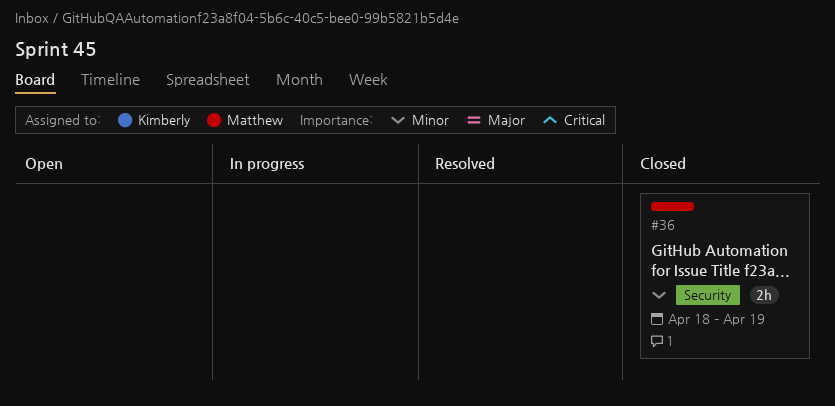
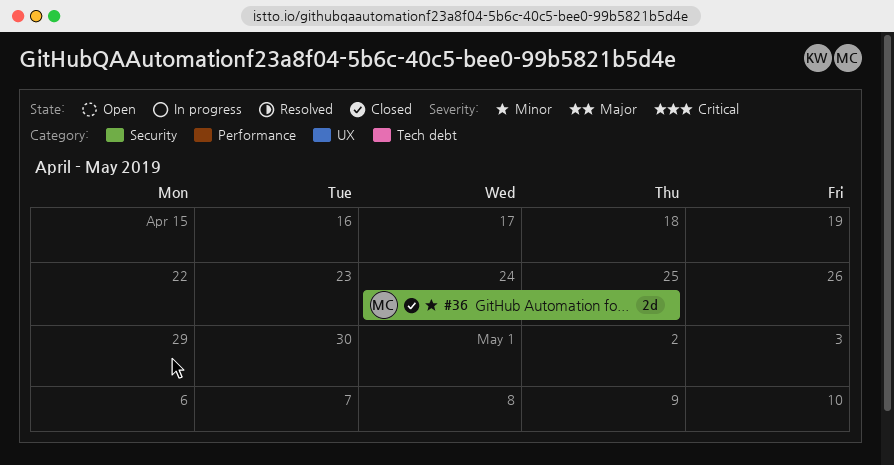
#36, estimate: 2h -> 2d
#36, start: Apr 18 -> Apr 24
#36, due: Apr 19 -> Apr 25

